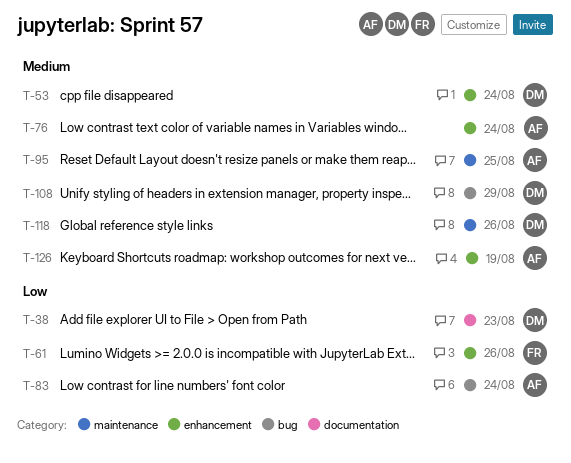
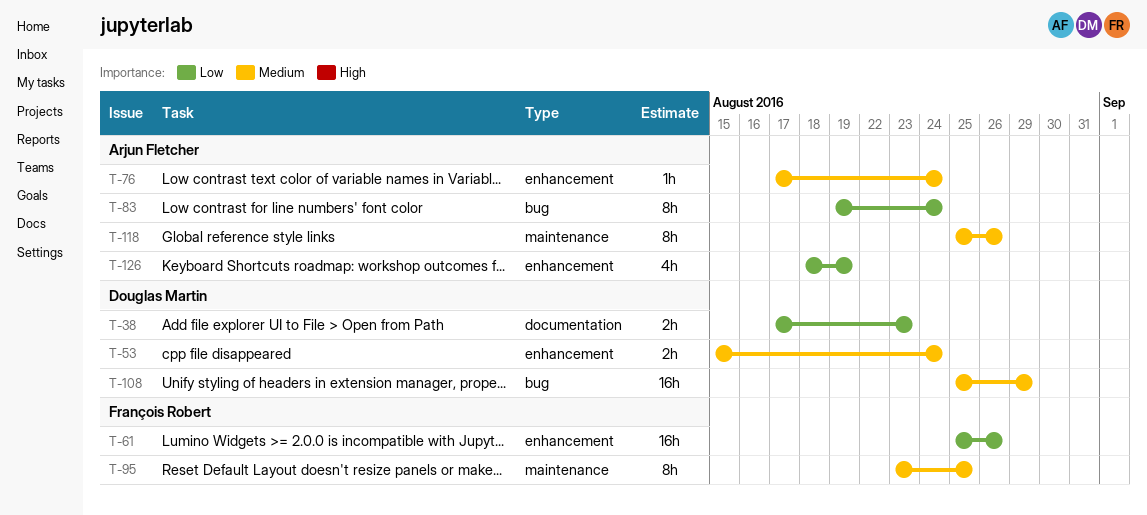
T-95, owner: Arjun Fletcher -> François Robert
T-118, owner: Douglas Martin -> Arjun Fletcher
T-126, priority: Medium -> Low

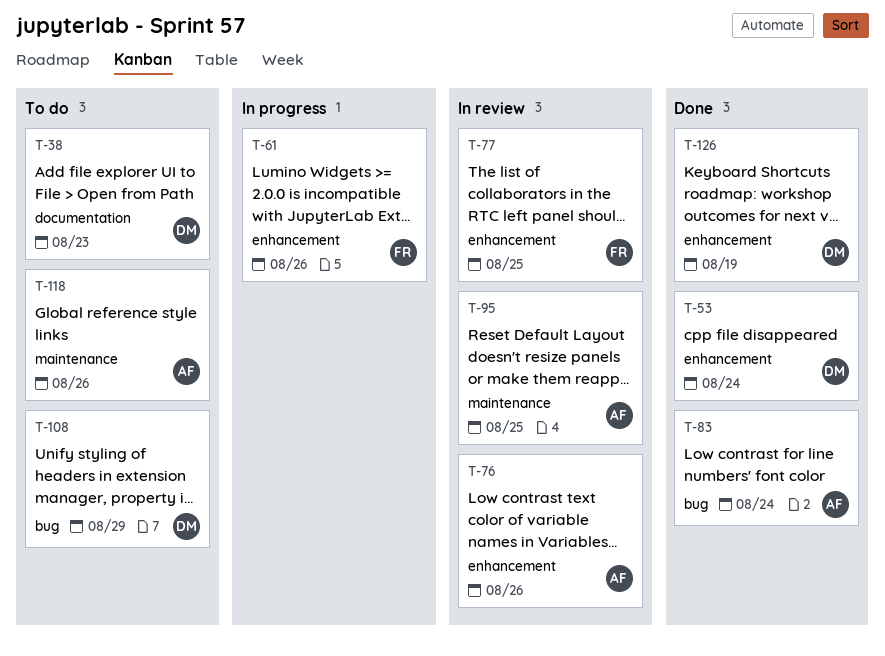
T-76, due: Aug 24 -> Aug 26
T-77: none -> present
T-95, owner: François Robert -> Arjun Fletcher
T-126, owner: Arjun Fletcher -> Douglas Martin

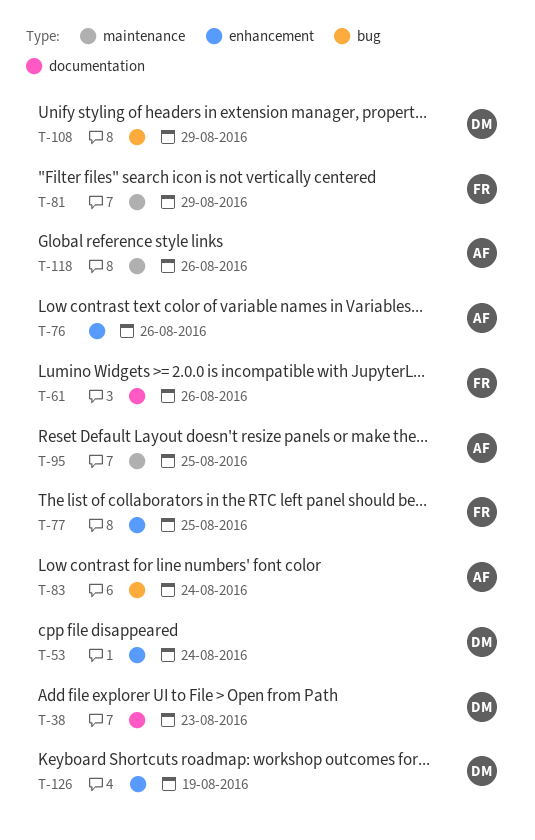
T-61, label: enhancement -> documentation
T-81: none -> present

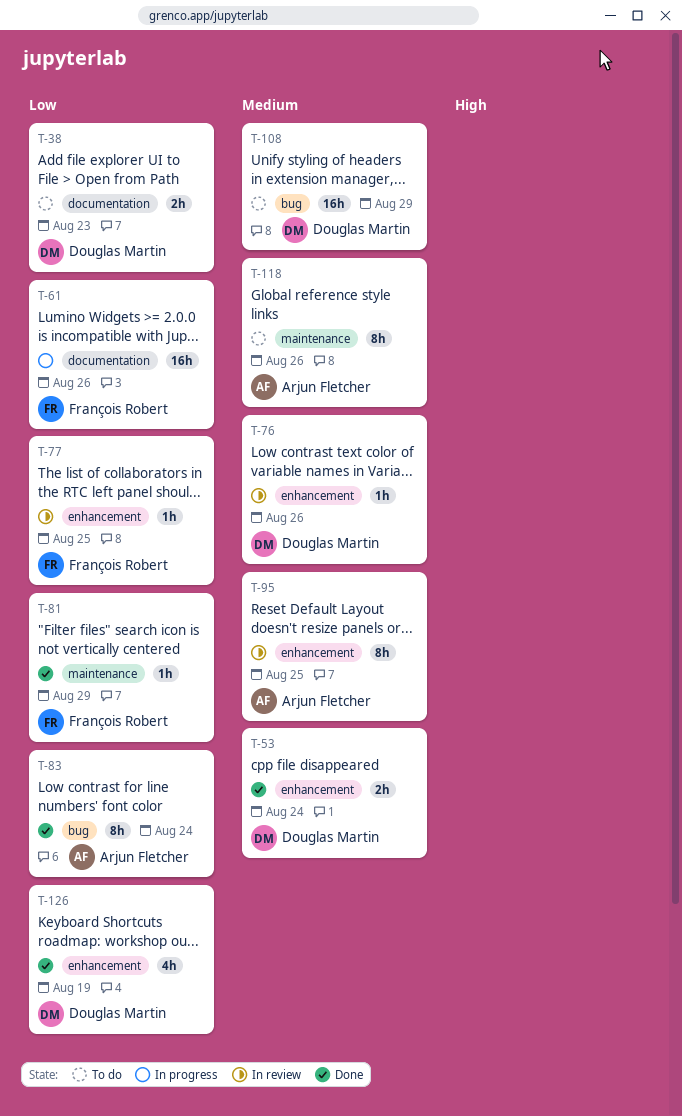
T-76, owner: Arjun Fletcher -> Douglas Martin
T-95, label: maintenance -> enhancement

